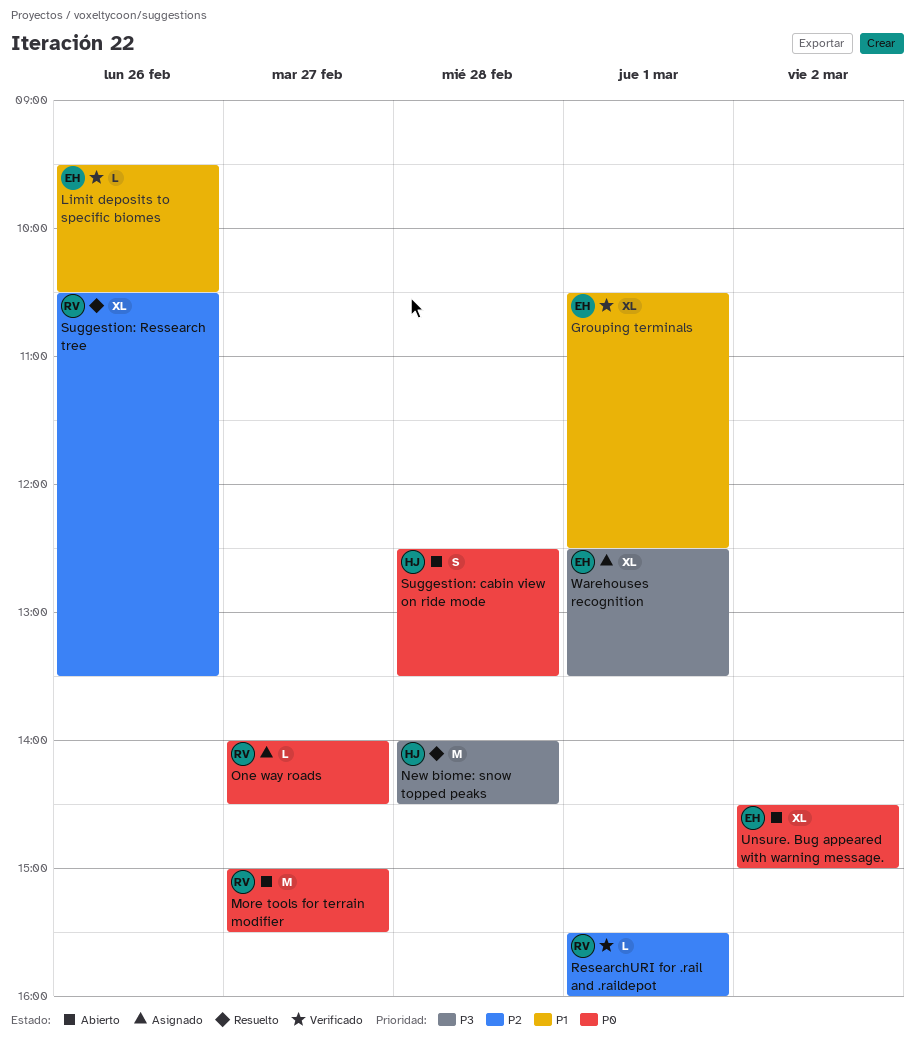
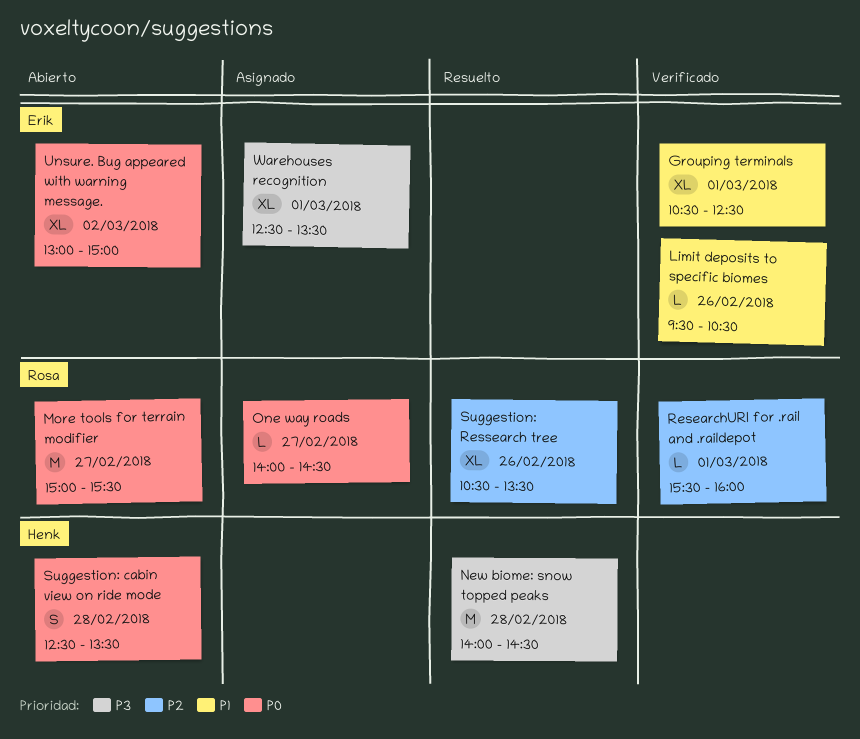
Unsure. Bug appeared with warning message., begins: 14:30 -> 13:00

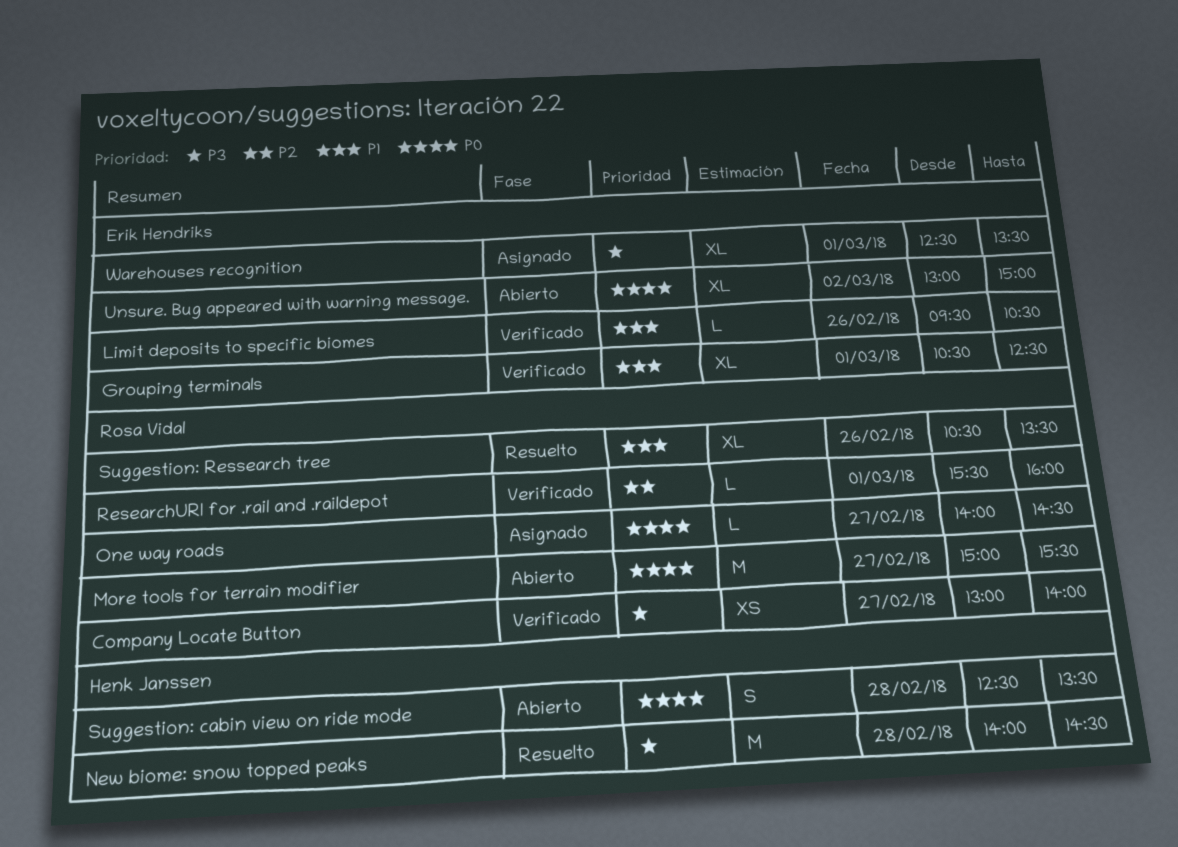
Company Locate Button: none -> present
Suggestion: Ressearch tree, priority: P2 -> P1

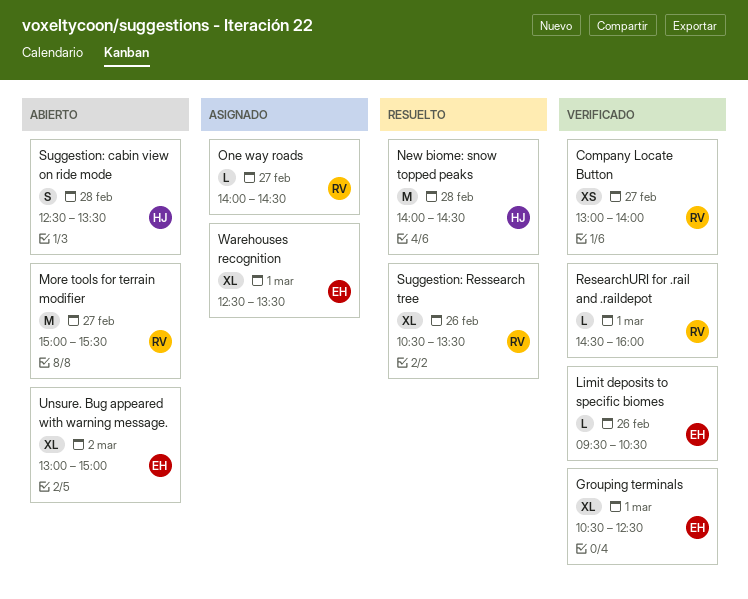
ResearchURI for .rail and .raildepot, begins: 15:30 -> 14:30

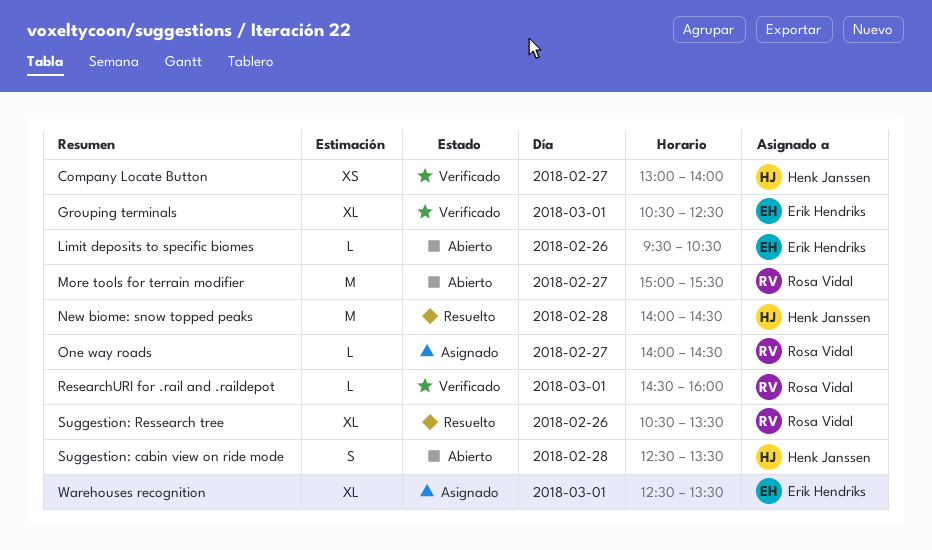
Company Locate Button, owner: Rosa Vidal -> Henk Janssen
Limit deposits to specific biomes, status: Verificado -> Abierto
Unsure. Bug appeared with warning message.: present -> none

